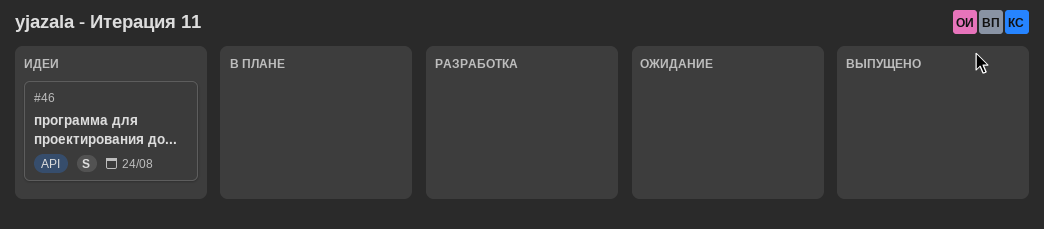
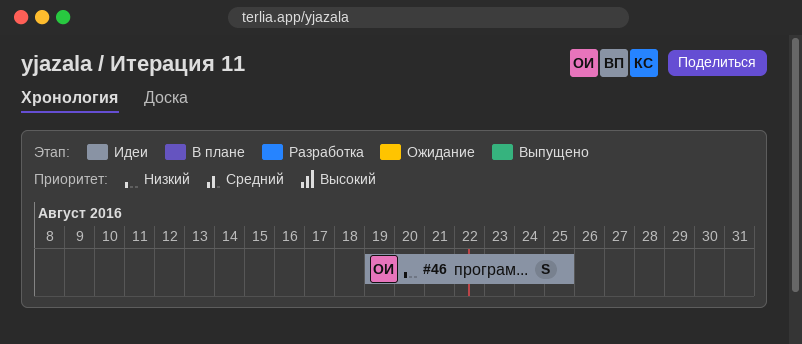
#46, due: Aug 24 -> Aug 25

